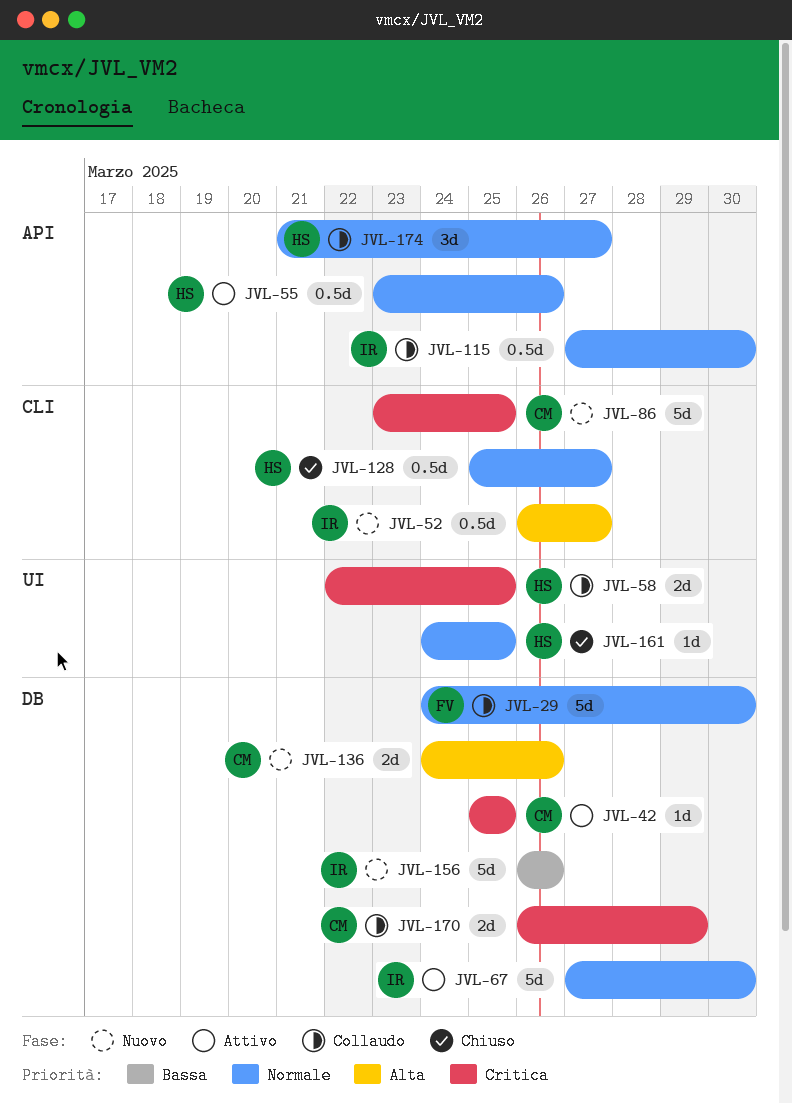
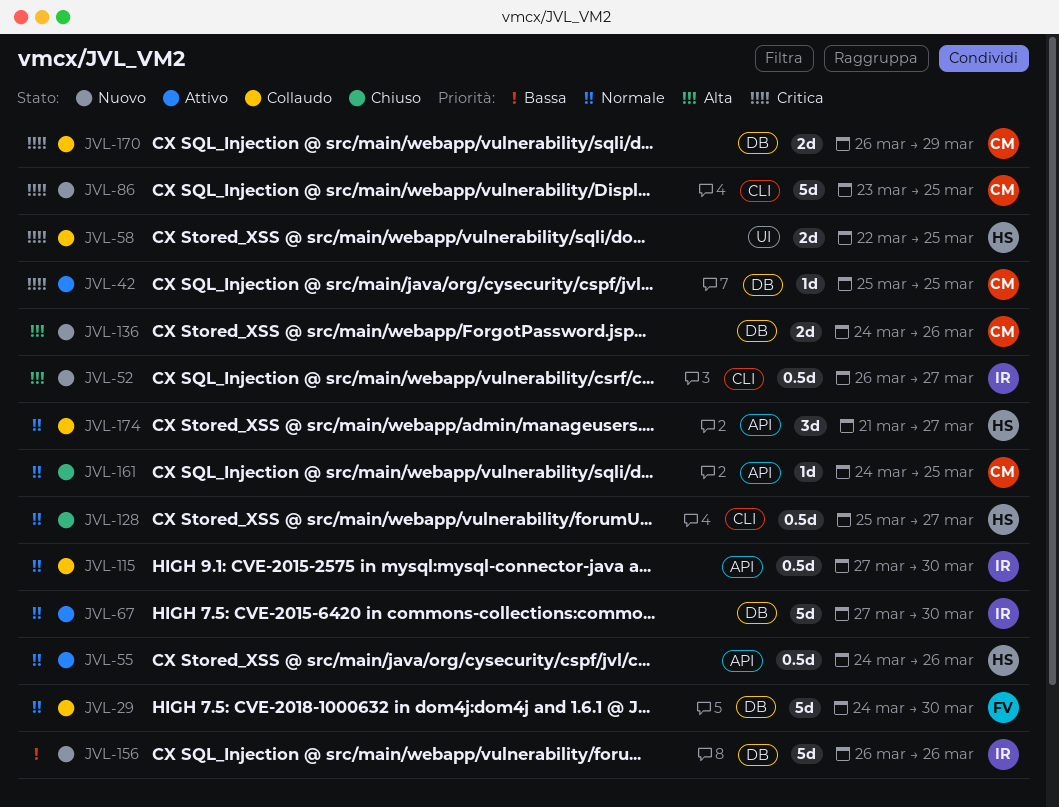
JVL-55, start: Mar 23 -> Mar 24
JVL-161, owner: HS -> CM
JVL-161, label: UI -> API

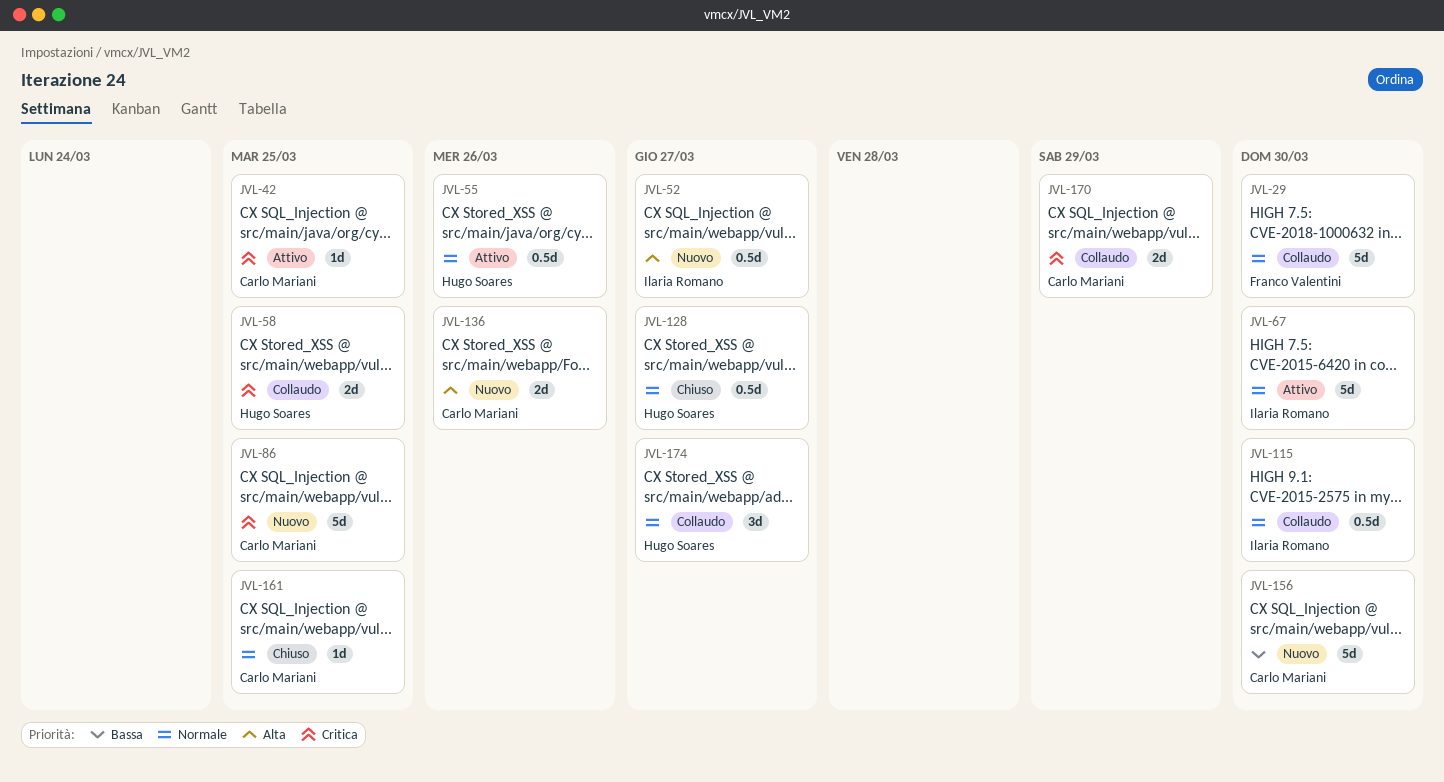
JVL-156, owner: Ilaria Romano -> Carlo Mariani
JVL-156, due: Mar 26 -> Mar 30

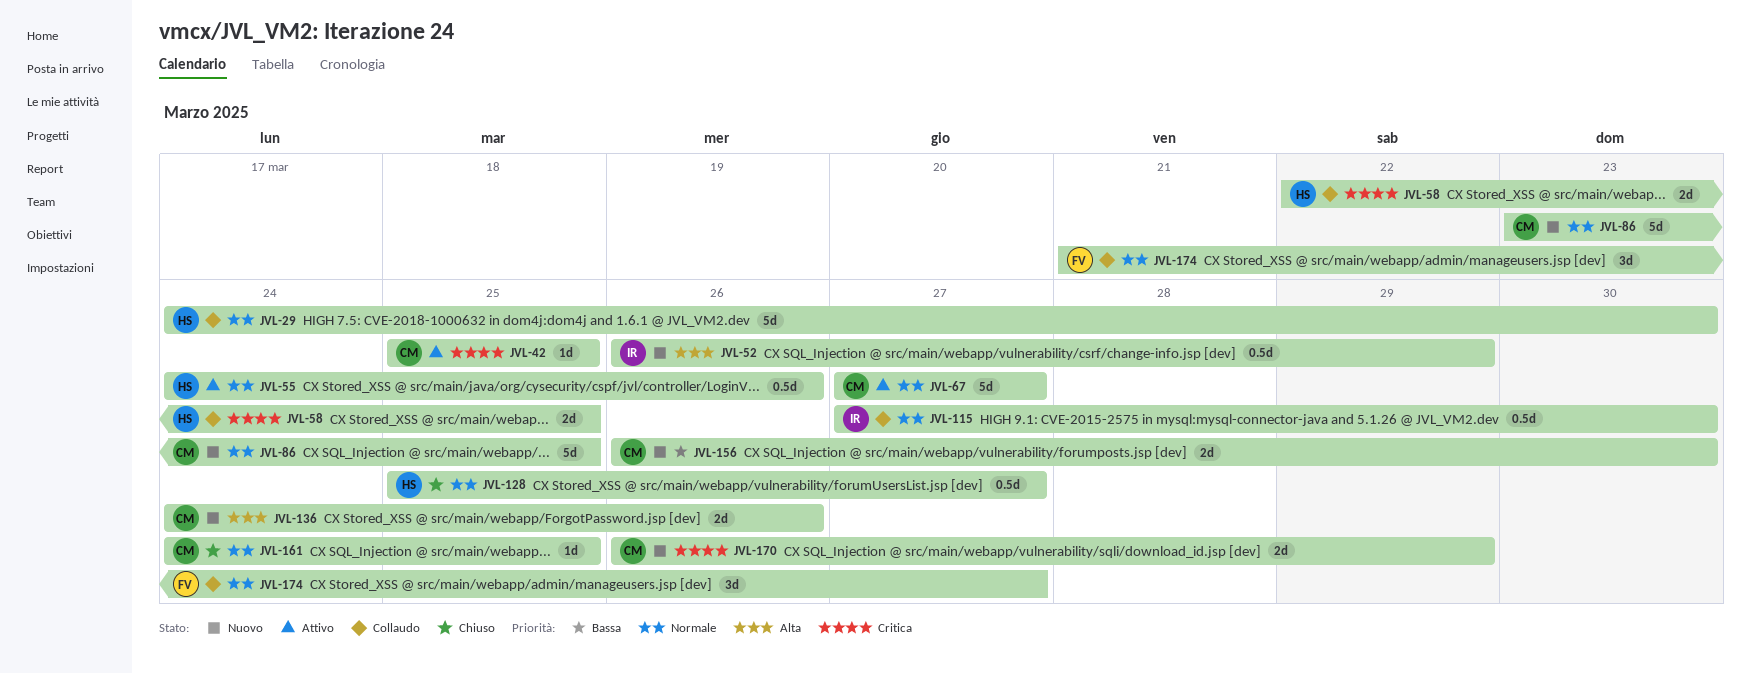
JVL-29, owner: Franco Valentini -> Hugo Soares
JVL-52, due: Mar 27 -> Mar 29
JVL-67, owner: Ilaria Romano -> Carlo Mariani
JVL-67, due: Mar 30 -> Mar 27
JVL-86, priority: Critica -> Normale
JVL-156, estimate: 5d -> 2d
JVL-170, status: Collaudo -> Nuovo
JVL-174, owner: Hugo Soares -> Franco Valentini

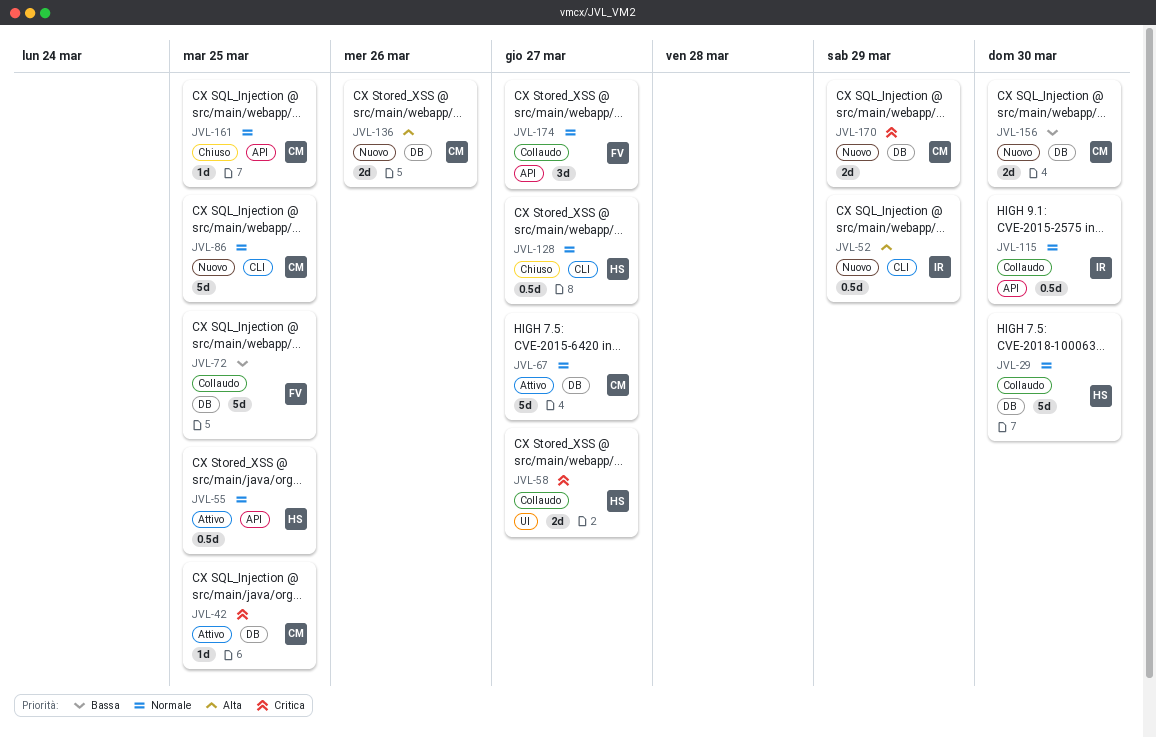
JVL-55, due: Mar 26 -> Mar 25
JVL-58, due: Mar 25 -> Mar 27
JVL-72: none -> present

